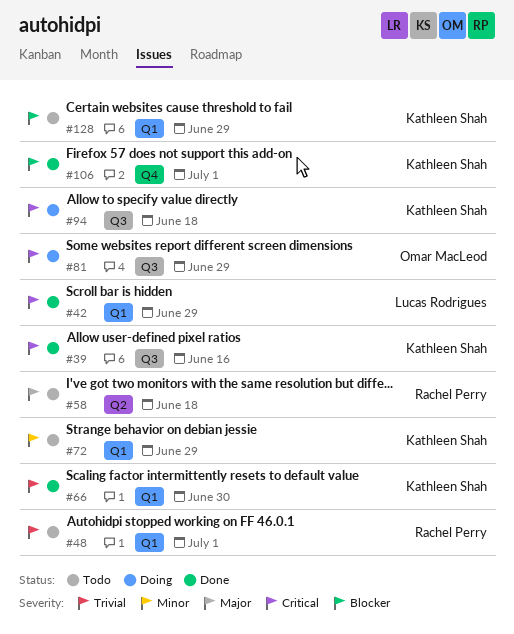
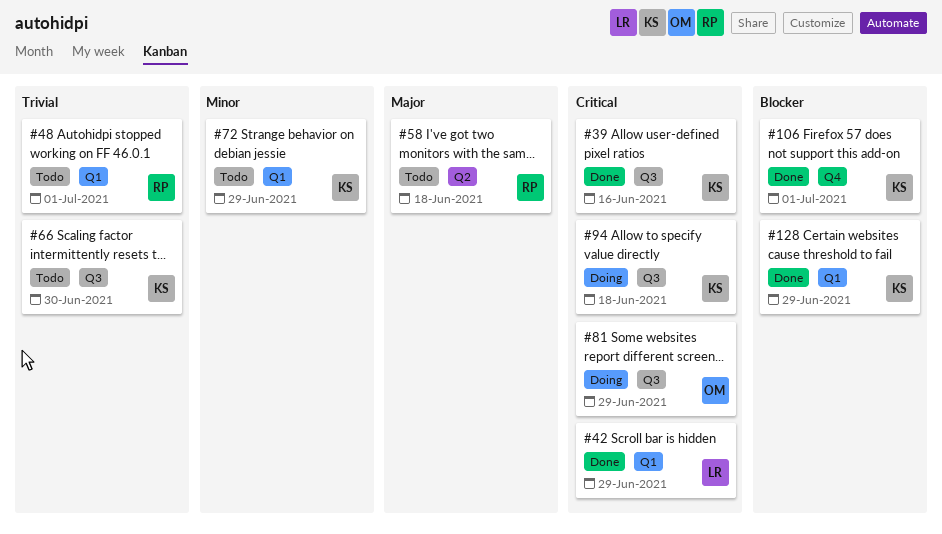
#66, status: Done -> Todo
#66, label: Q1 -> Q3
#128, status: Todo -> Done

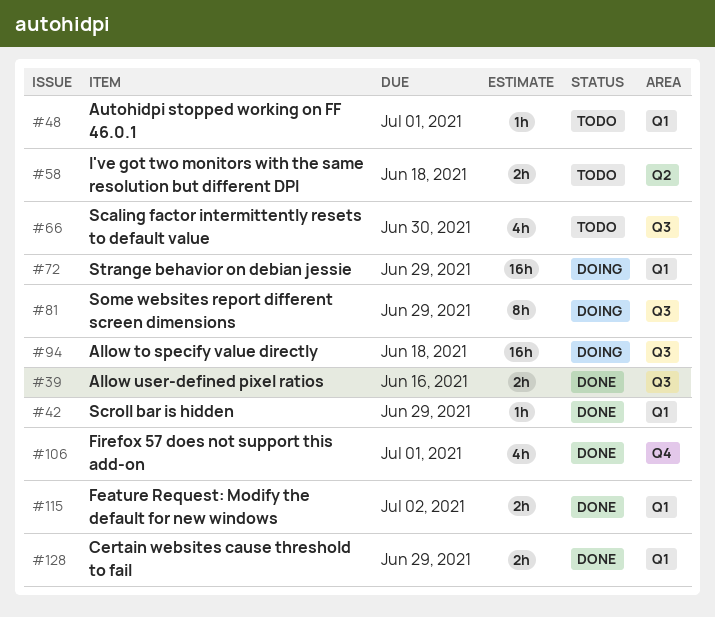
#72, status: Todo -> Doing
#115: none -> present

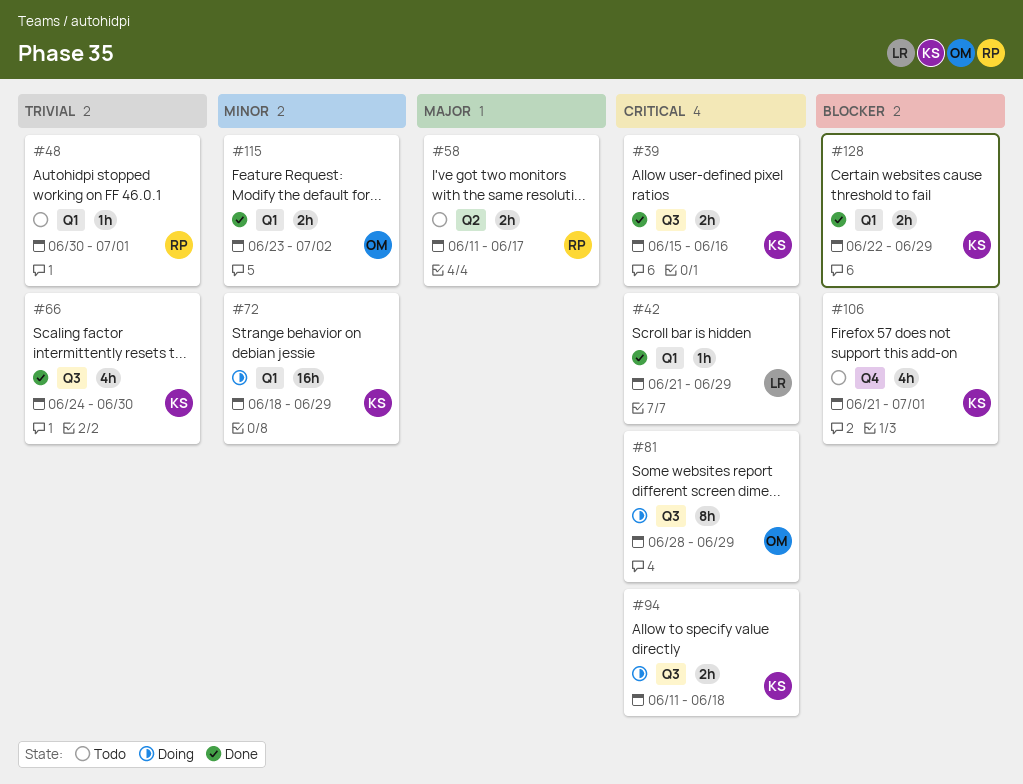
#58, due: Jun 18 -> Jun 17
#66, status: Todo -> Done
#94, estimate: 16h -> 2h
#106, status: Done -> Todo

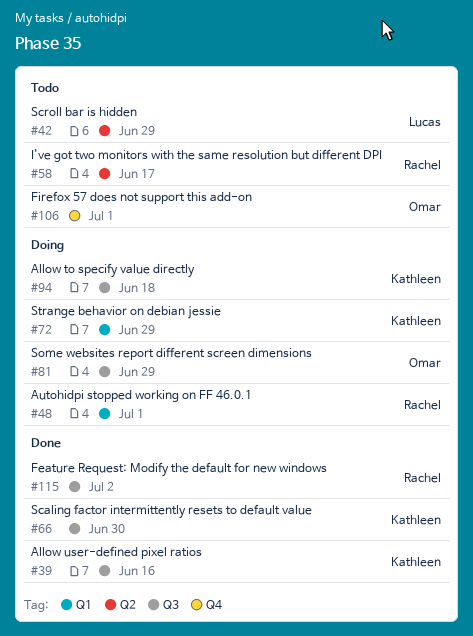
#42, status: Done -> Todo
#42, label: Q1 -> Q2
#48, status: Todo -> Doing
#106, owner: Kathleen -> Omar
#115, owner: Omar -> Rachel
#115, label: Q1 -> Q3
#128: present -> none

